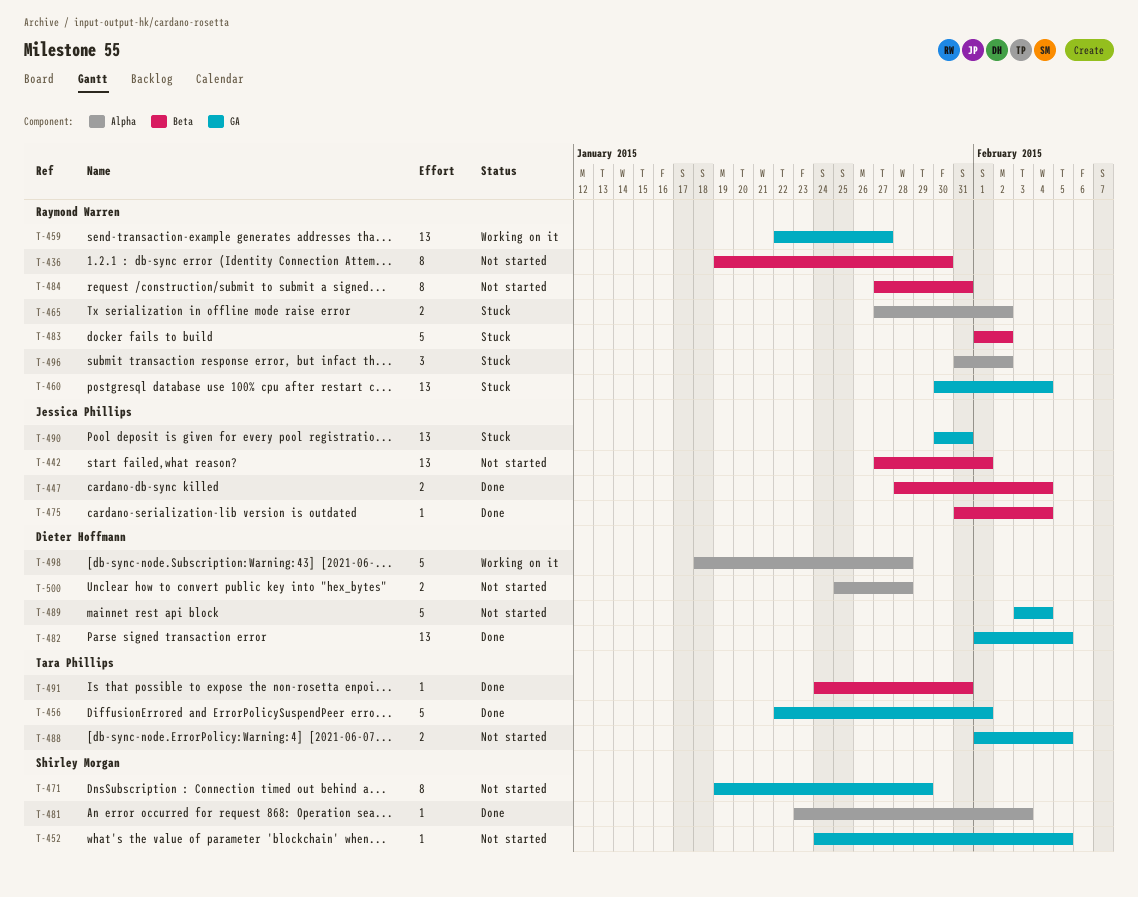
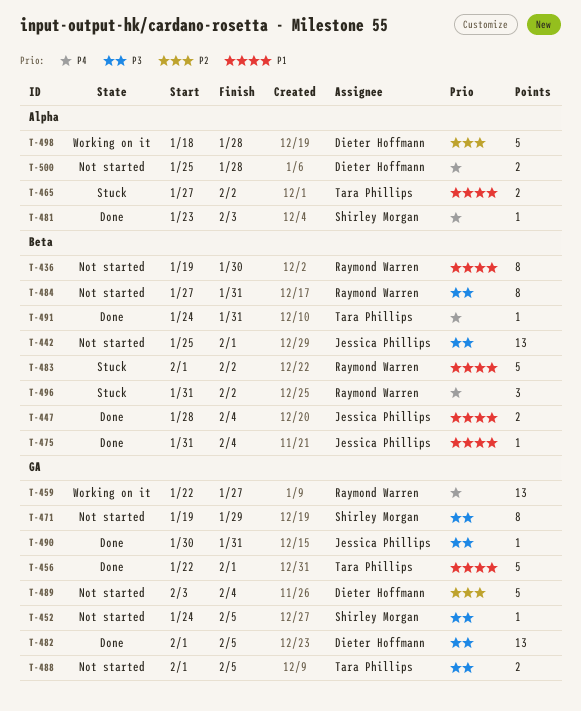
T-442, start: Jan 27 -> Jan 25
T-460: present -> none
T-465, owner: Raymond Warren -> Tara Phillips
T-490, status: Stuck -> Done
T-490, estimate: 13 -> 1
T-496, label: Alpha -> Beta

